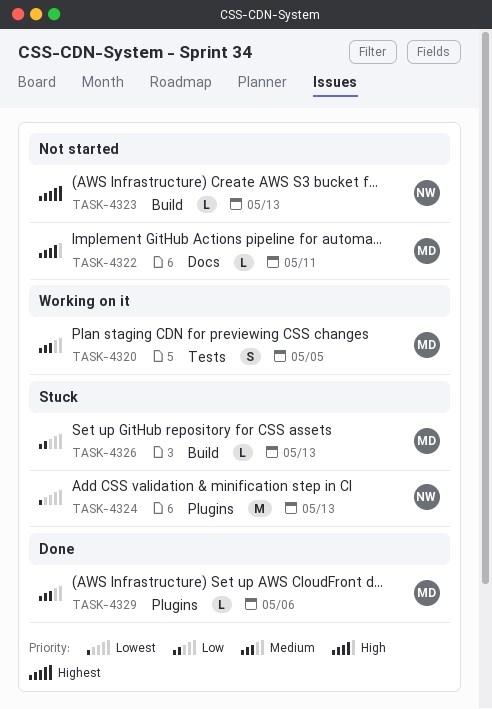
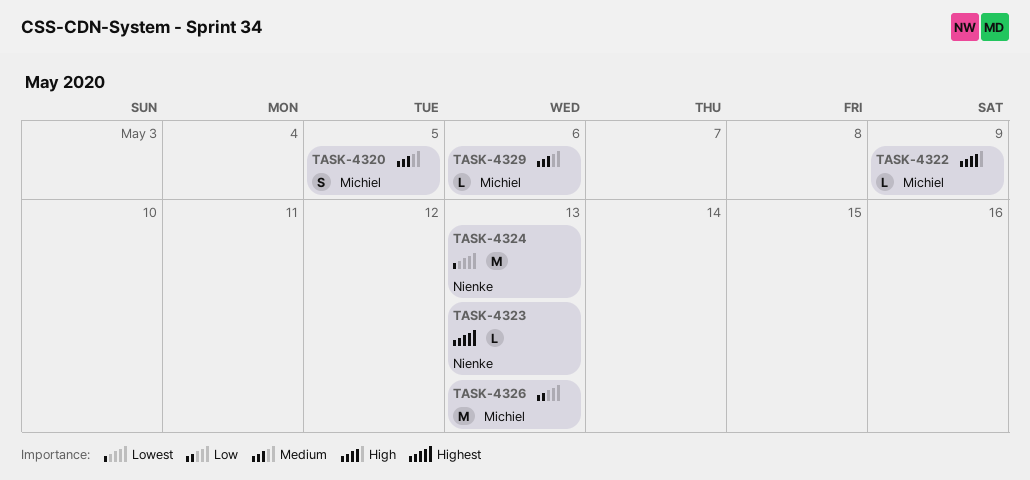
TASK-4322, due: May 11 -> May 9
TASK-4326, estimate: L -> M

